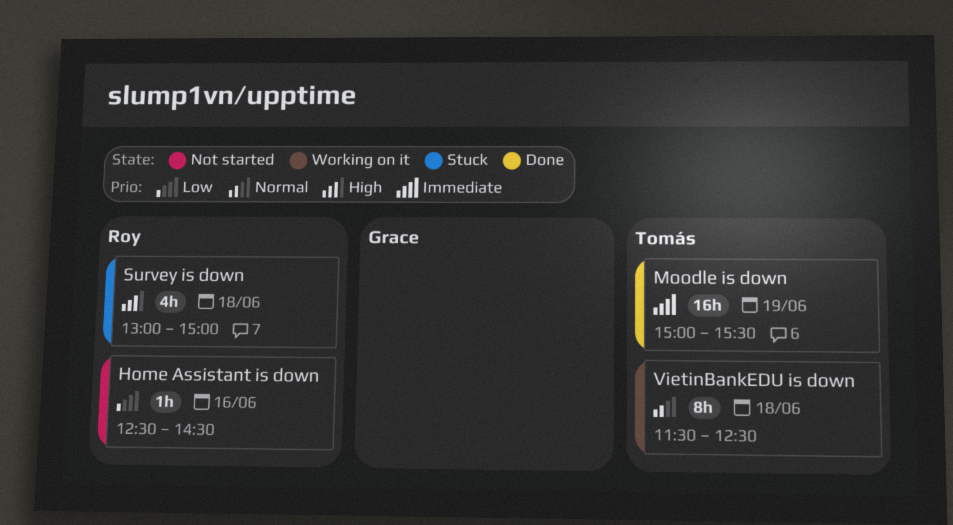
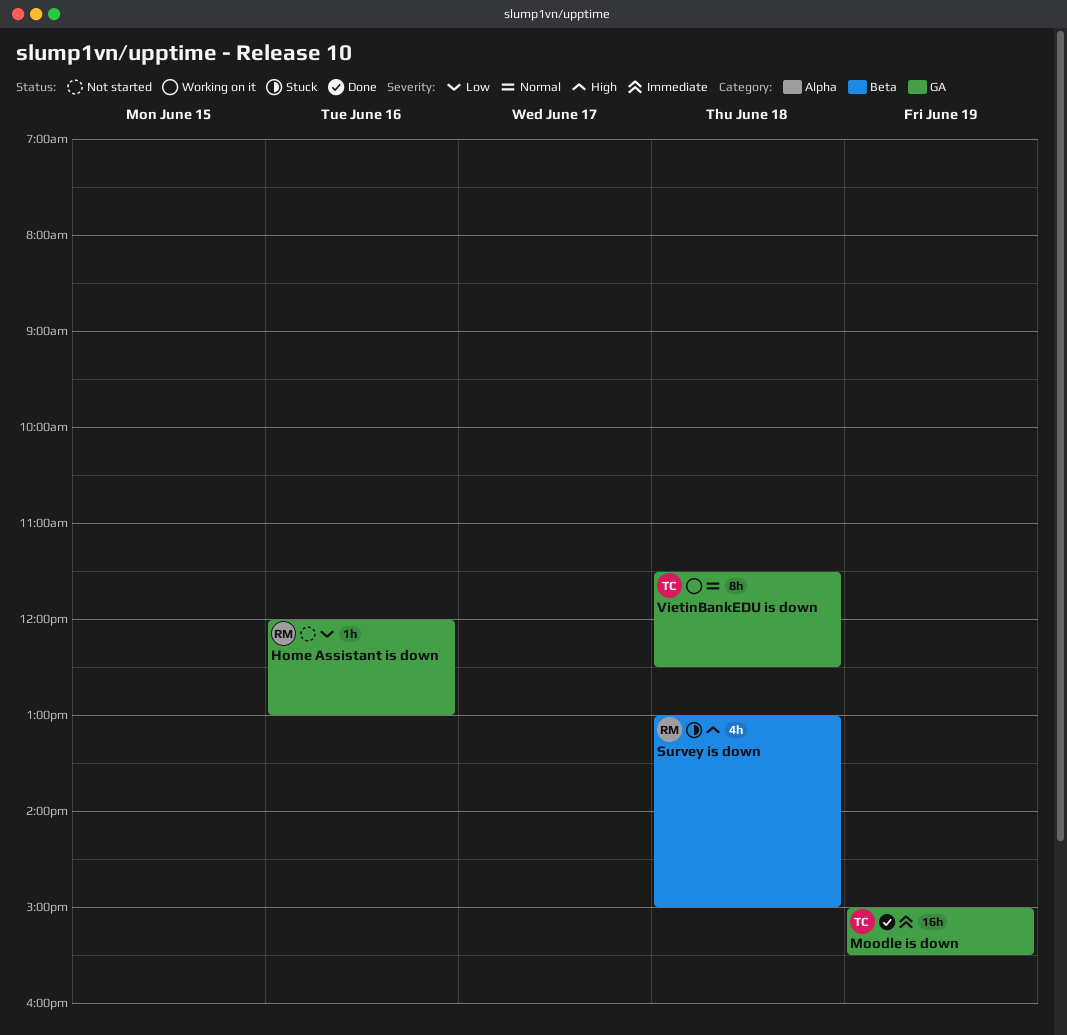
Home Assistant is down, begins: 12:30 -> 12:00
Home Assistant is down, ends: 14:30 -> 13:00

